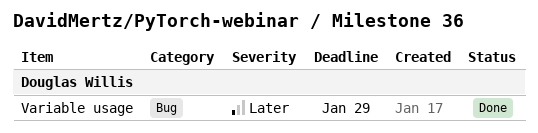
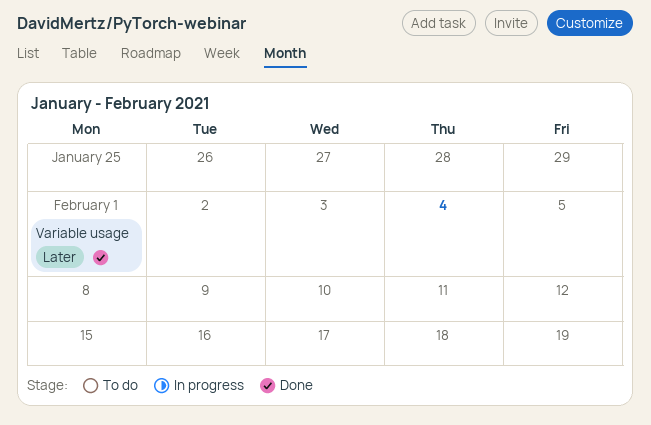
Variable usage, due: Jan 29 -> Feb 1

